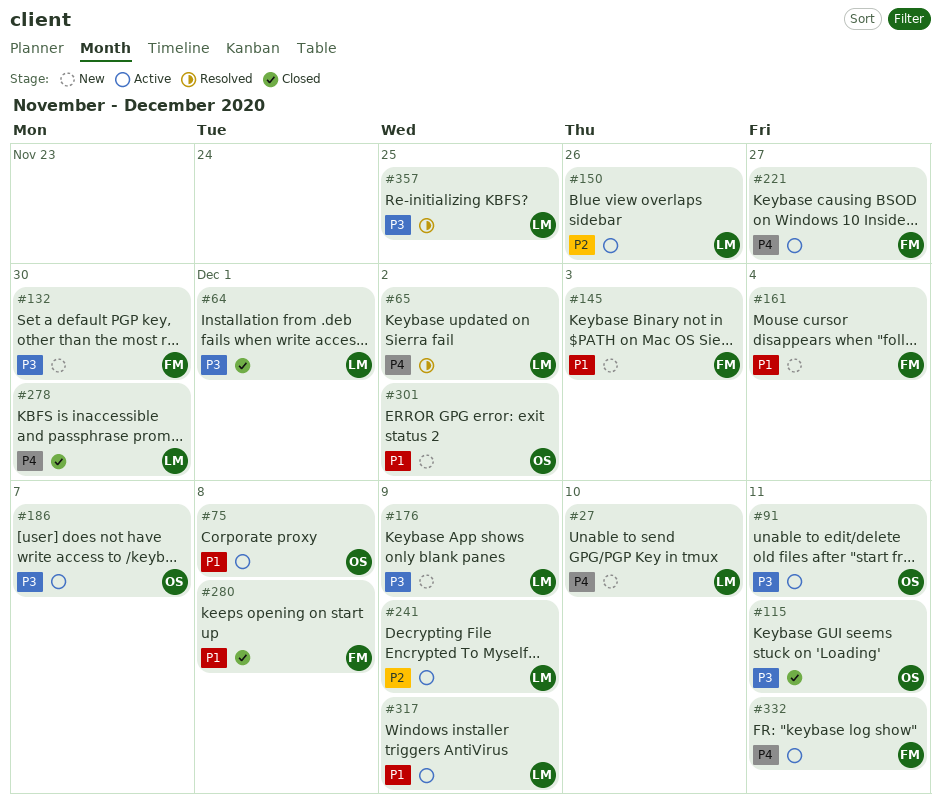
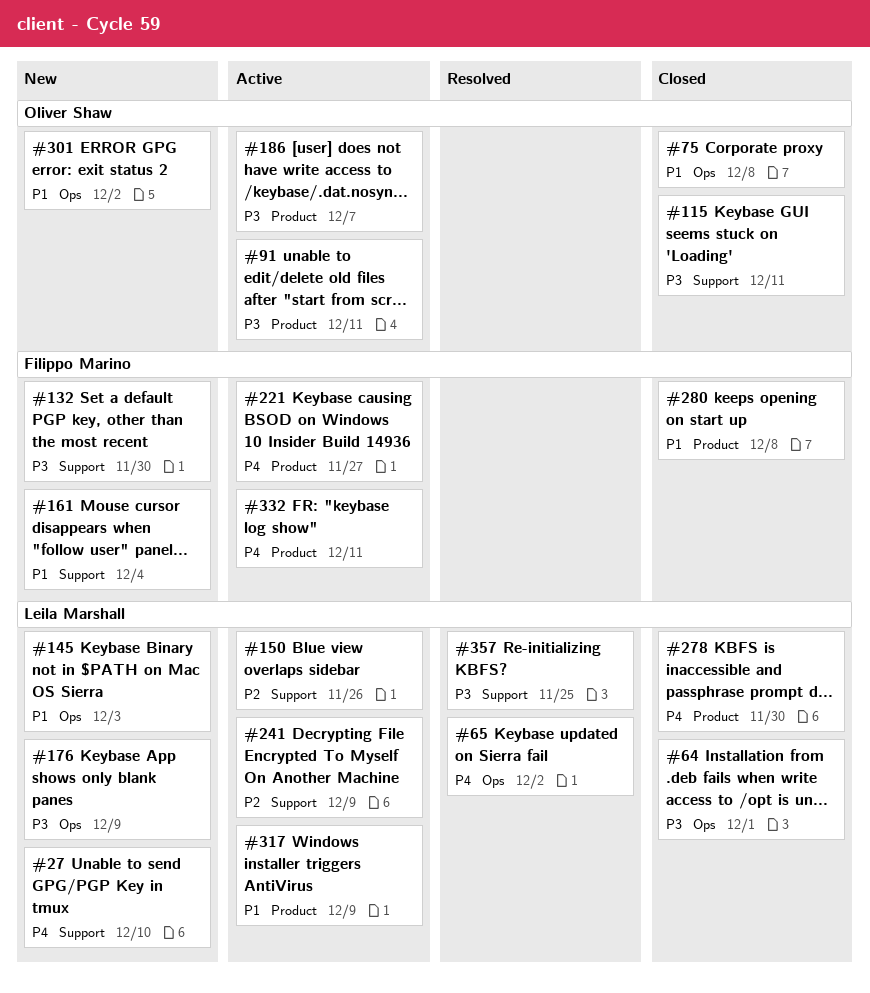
#75, status: Active -> Closed
#145, owner: Filippo Marino -> Leila Marshall

